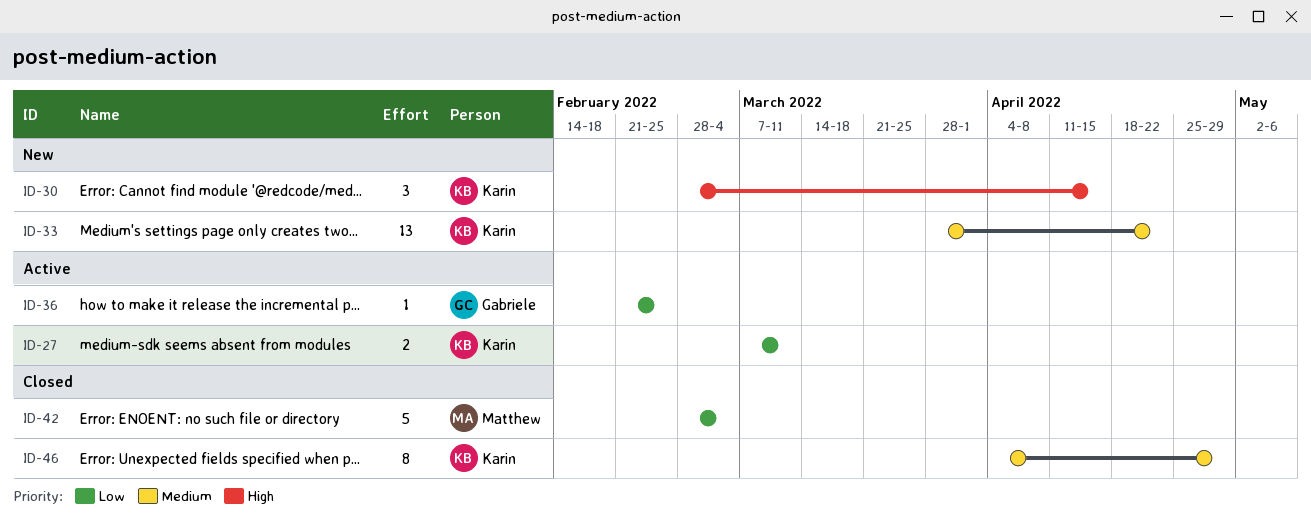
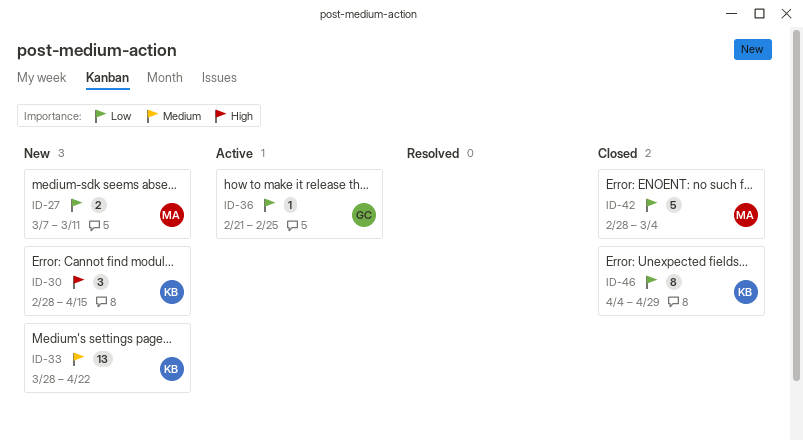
ID-27, status: Active -> New
ID-27, owner: Karin -> Matthew
ID-46, priority: Medium -> Low

